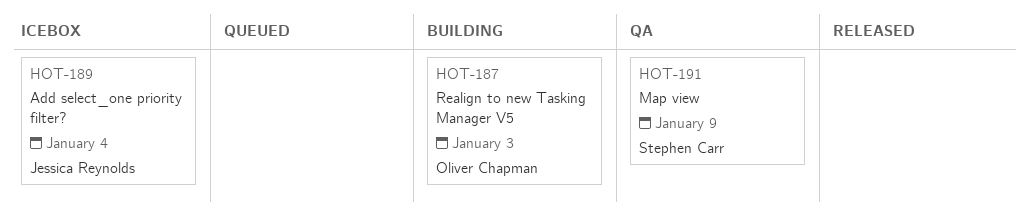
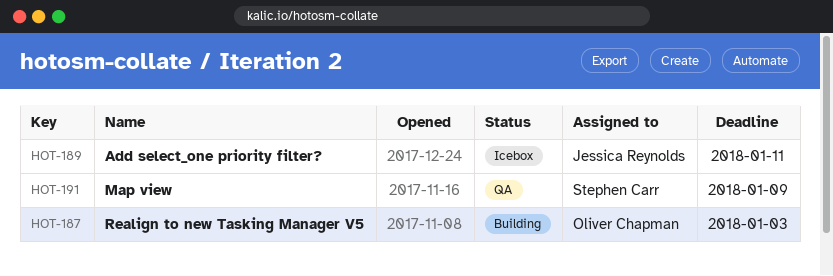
HOT-189, due: Jan 4 -> Jan 11

